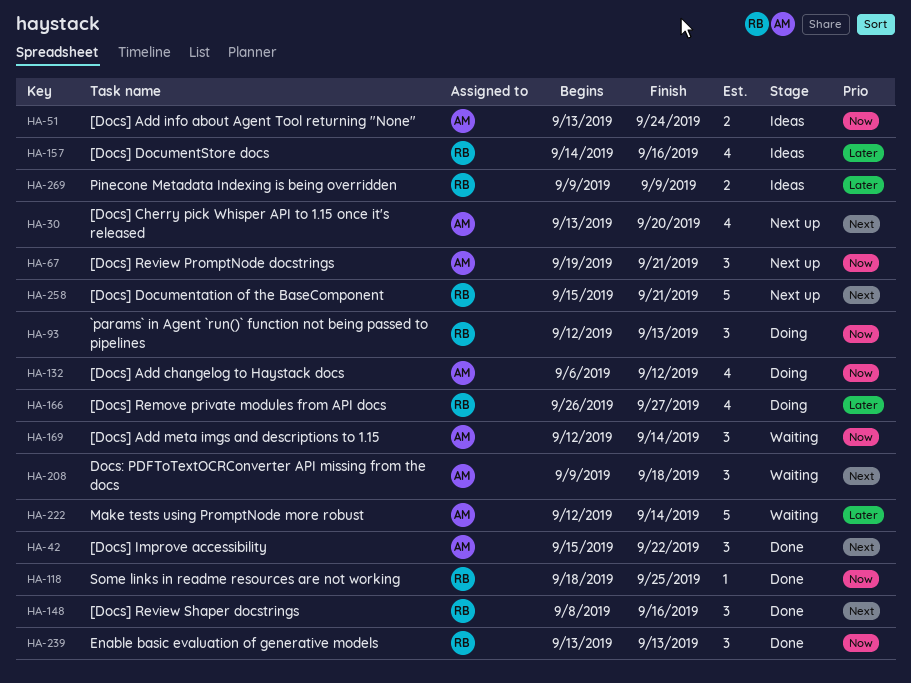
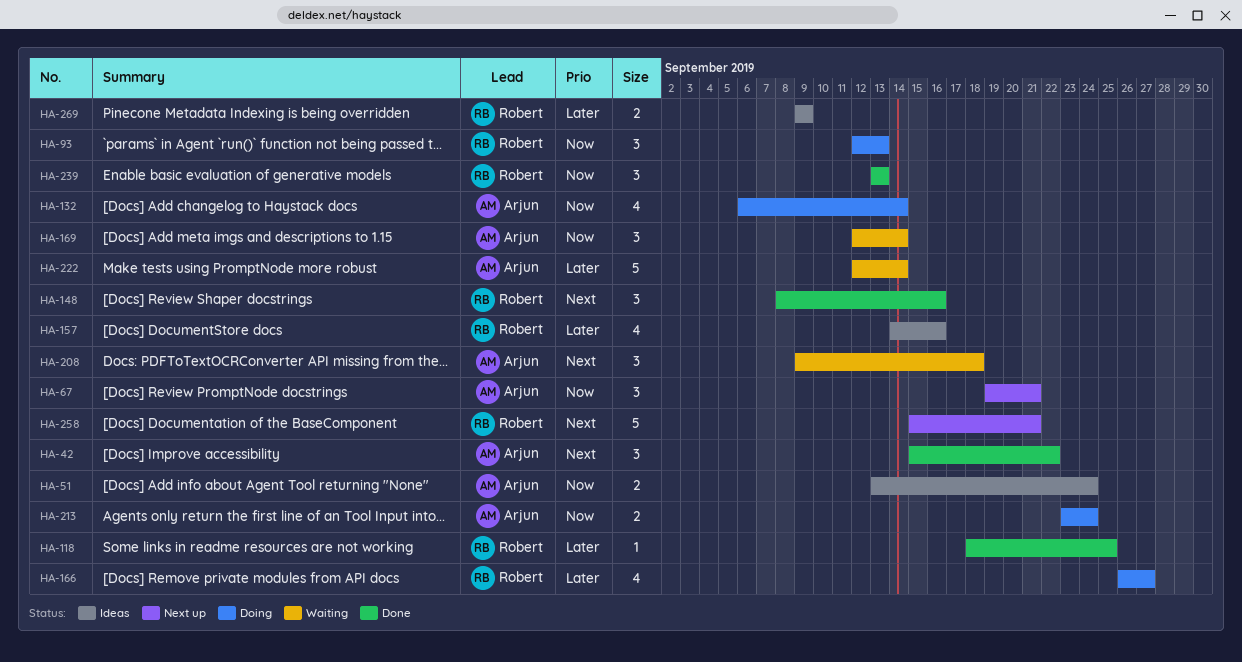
HA-30: present -> none
HA-118, priority: Now -> Later
HA-132, due: Sep 12 -> Sep 14
HA-213: none -> present

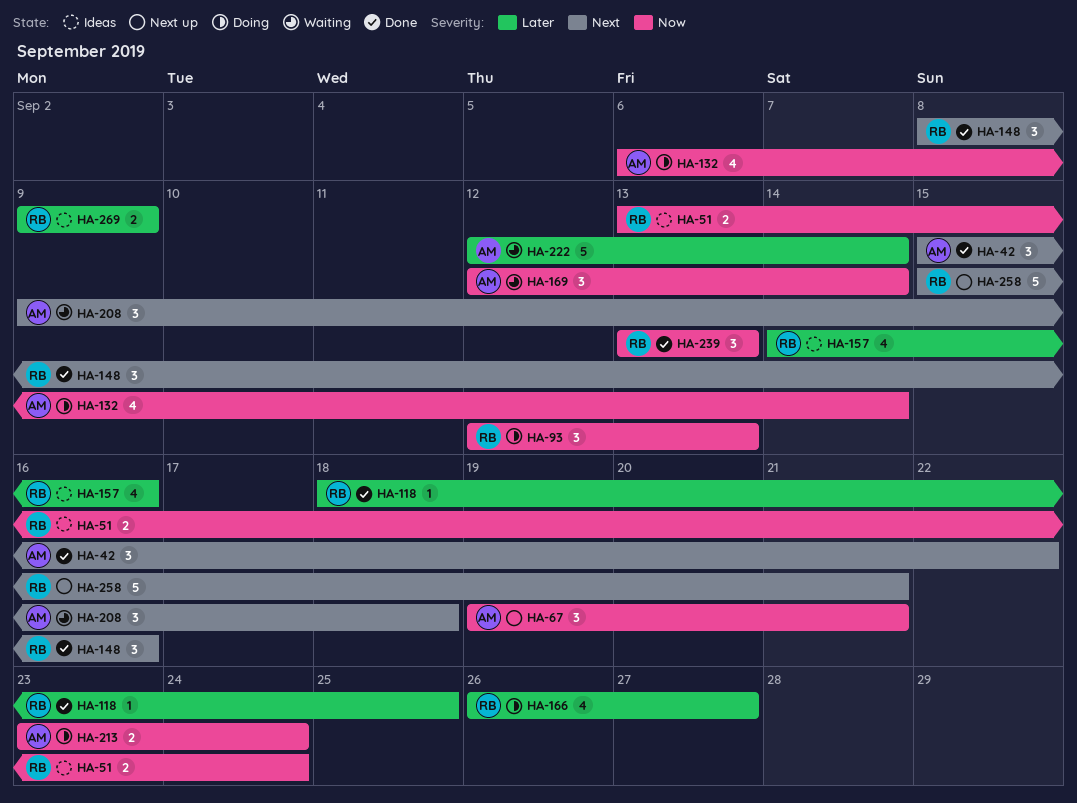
HA-51, owner: Arjun -> Robert

